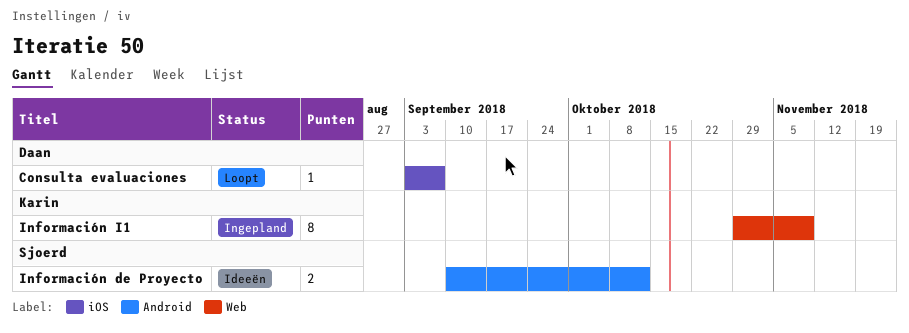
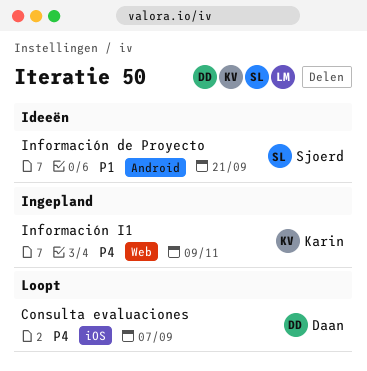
Información de Proyecto, due: Oct 12 -> Sep 21

